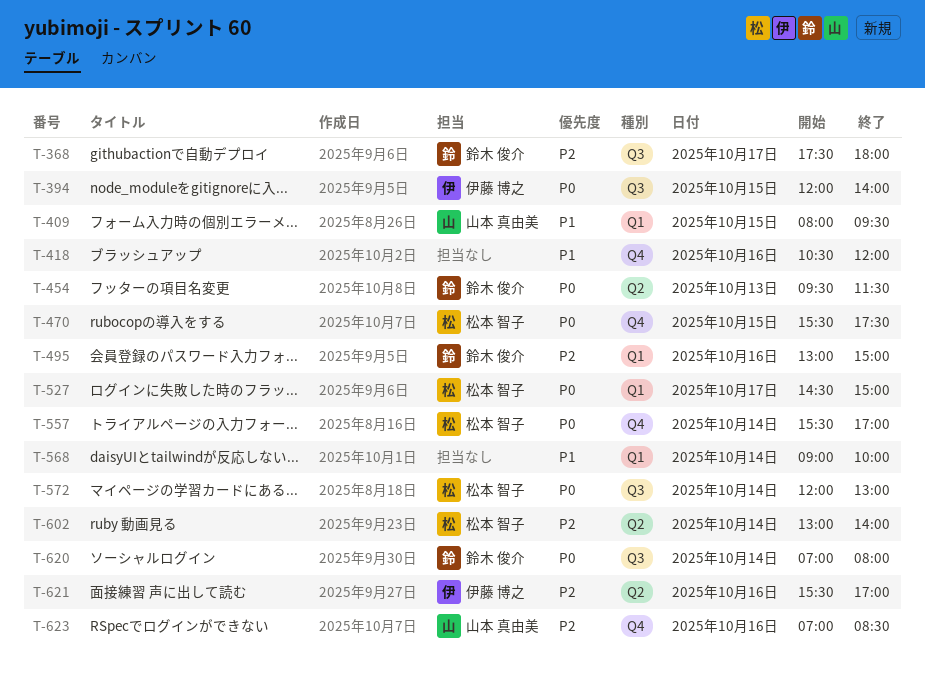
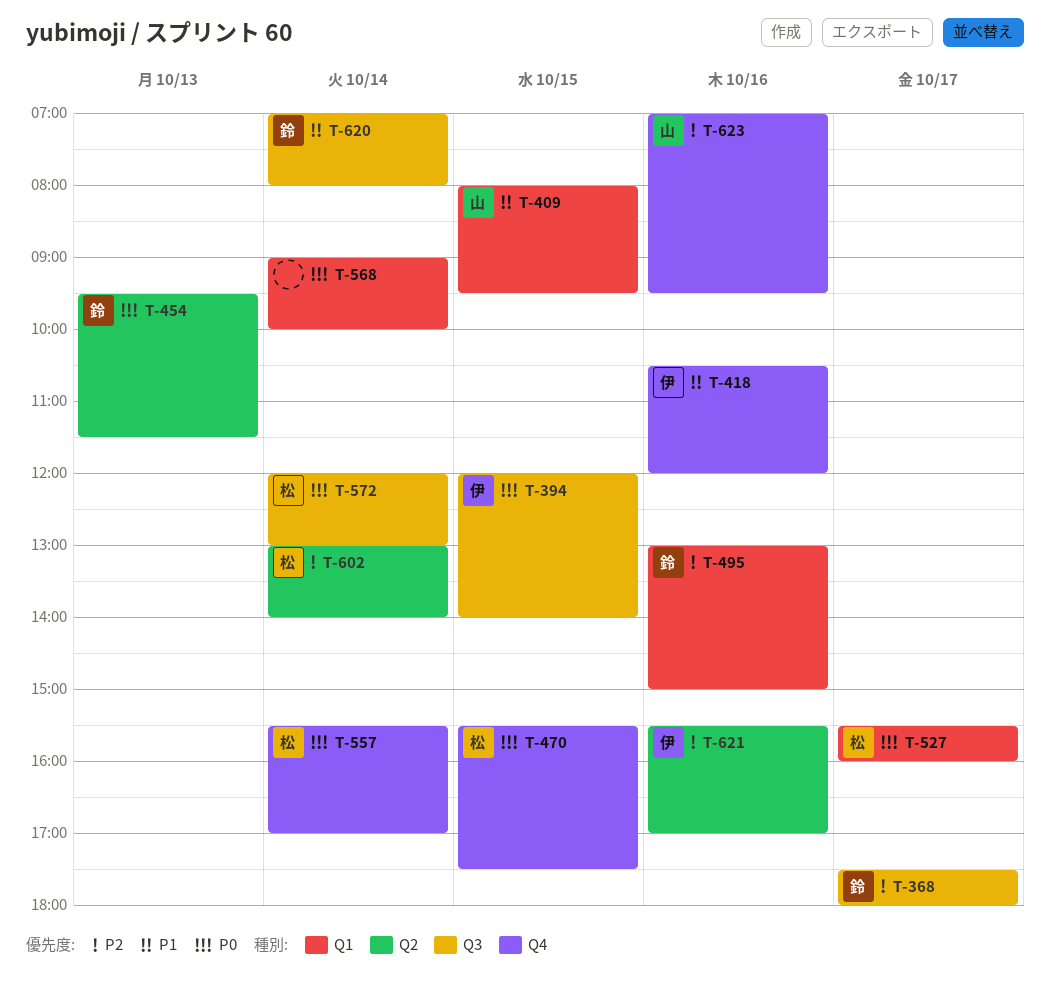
T-418, owner: none -> 伊藤 博之
T-527, begins: 14:30 -> 15:30
T-527, ends: 15:00 -> 16:00
T-568, priority: P1 -> P0
T-620, priority: P0 -> P1
T-623, ends: 08:30 -> 09:30

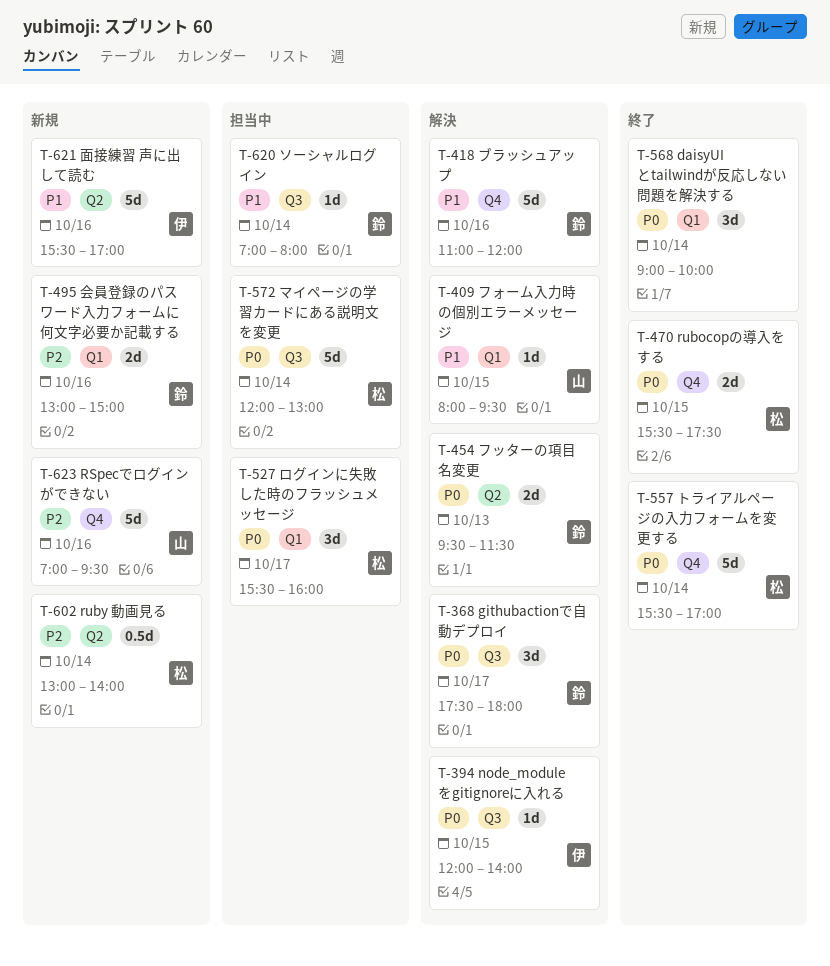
T-368, priority: P2 -> P0
T-418, owner: 伊 -> 鈴
T-418, begins: 10:30 -> 11:00
T-621, priority: P2 -> P1

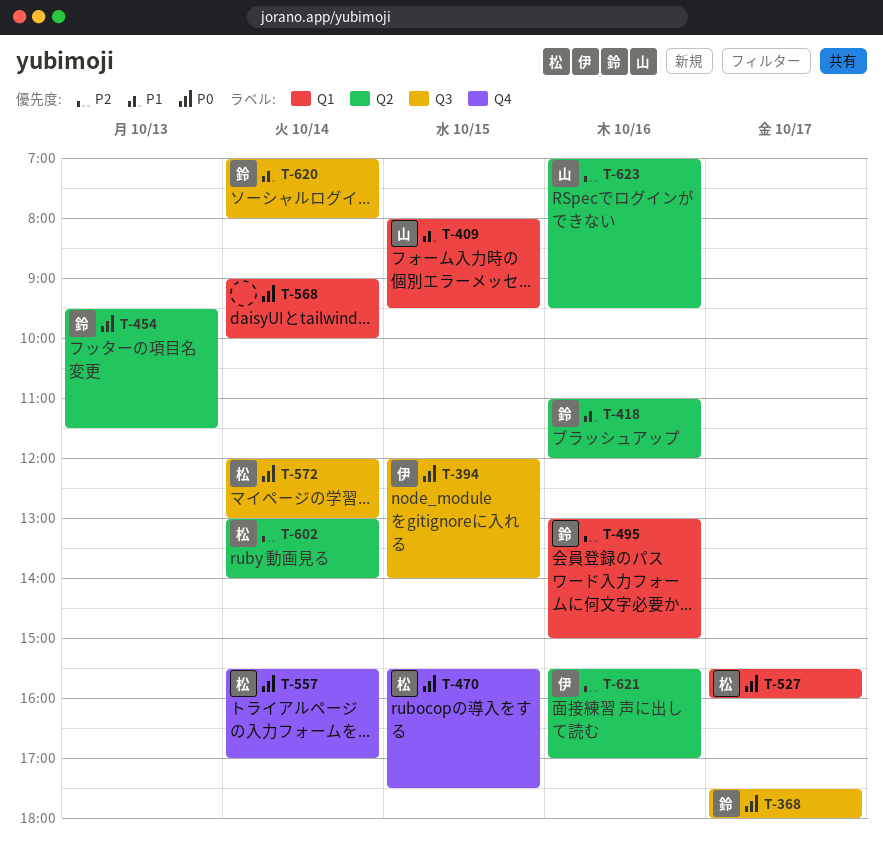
T-418, label: Q4 -> Q2
T-621, priority: P1 -> P2
T-623, label: Q4 -> Q2

